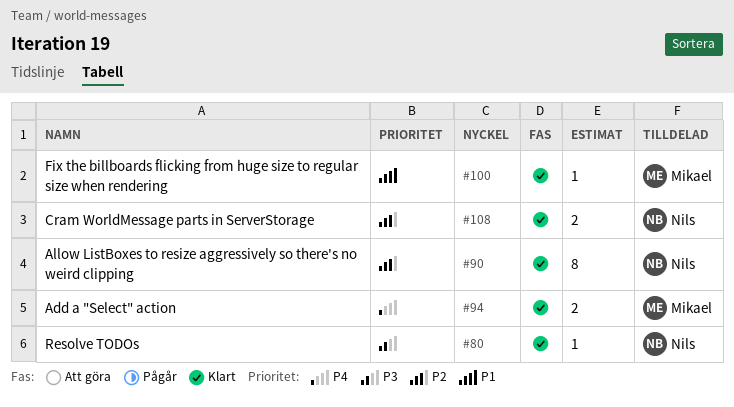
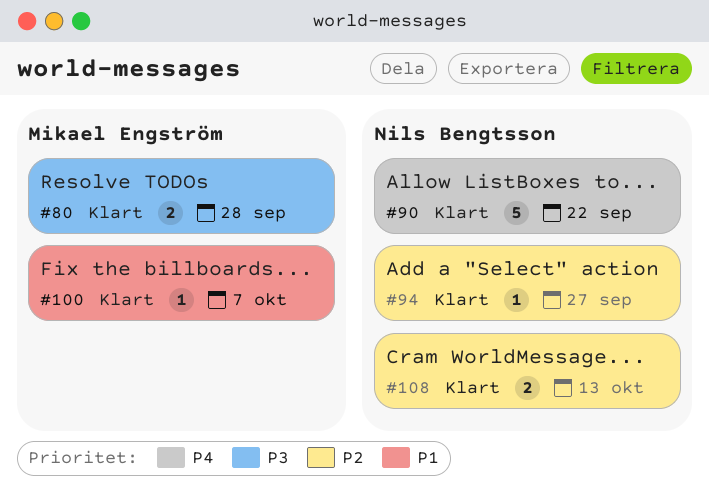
#80, owner: Nils Bengtsson -> Mikael Engström
#80, estimate: 1 -> 2
#90, priority: P2 -> P4
#90, estimate: 8 -> 5
#94, owner: Mikael Engström -> Nils Bengtsson
#94, priority: P4 -> P2
#94, estimate: 2 -> 1

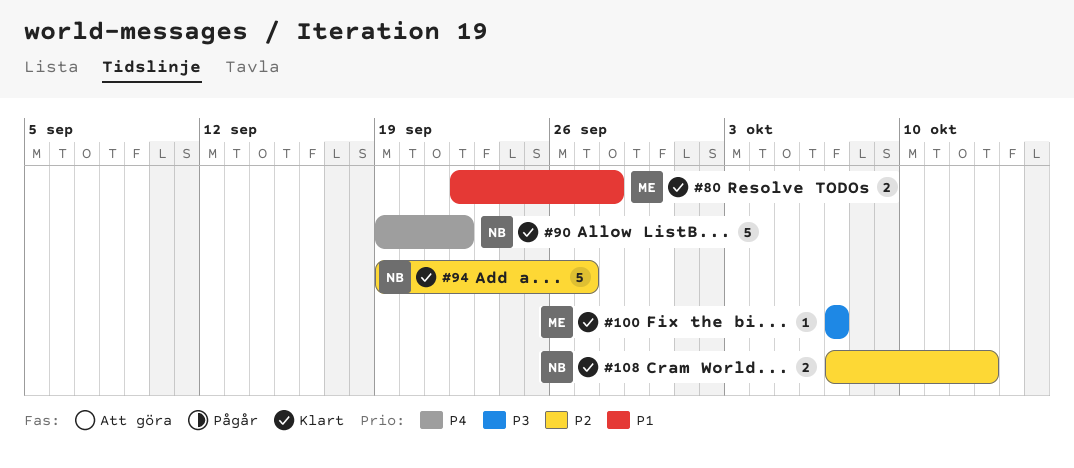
#80, priority: P3 -> P1
#94, estimate: 1 -> 5
#100, priority: P1 -> P3

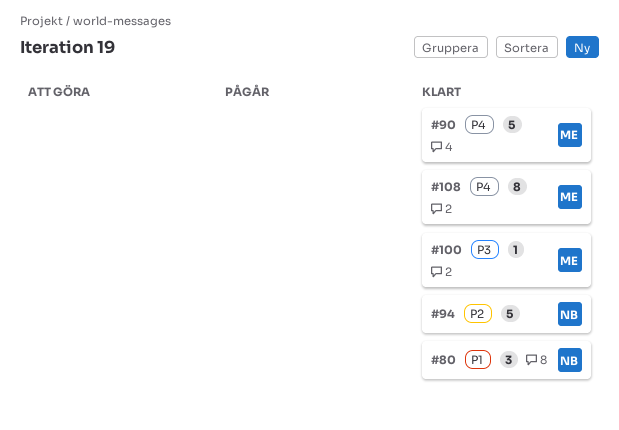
#80, owner: ME -> NB
#80, estimate: 2 -> 3
#90, owner: NB -> ME
#108, owner: NB -> ME
#108, priority: P2 -> P4
#108, estimate: 2 -> 8

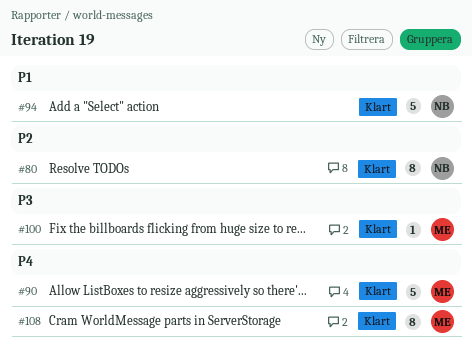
#80, priority: P1 -> P2
#80, estimate: 3 -> 8
#94, priority: P2 -> P1

